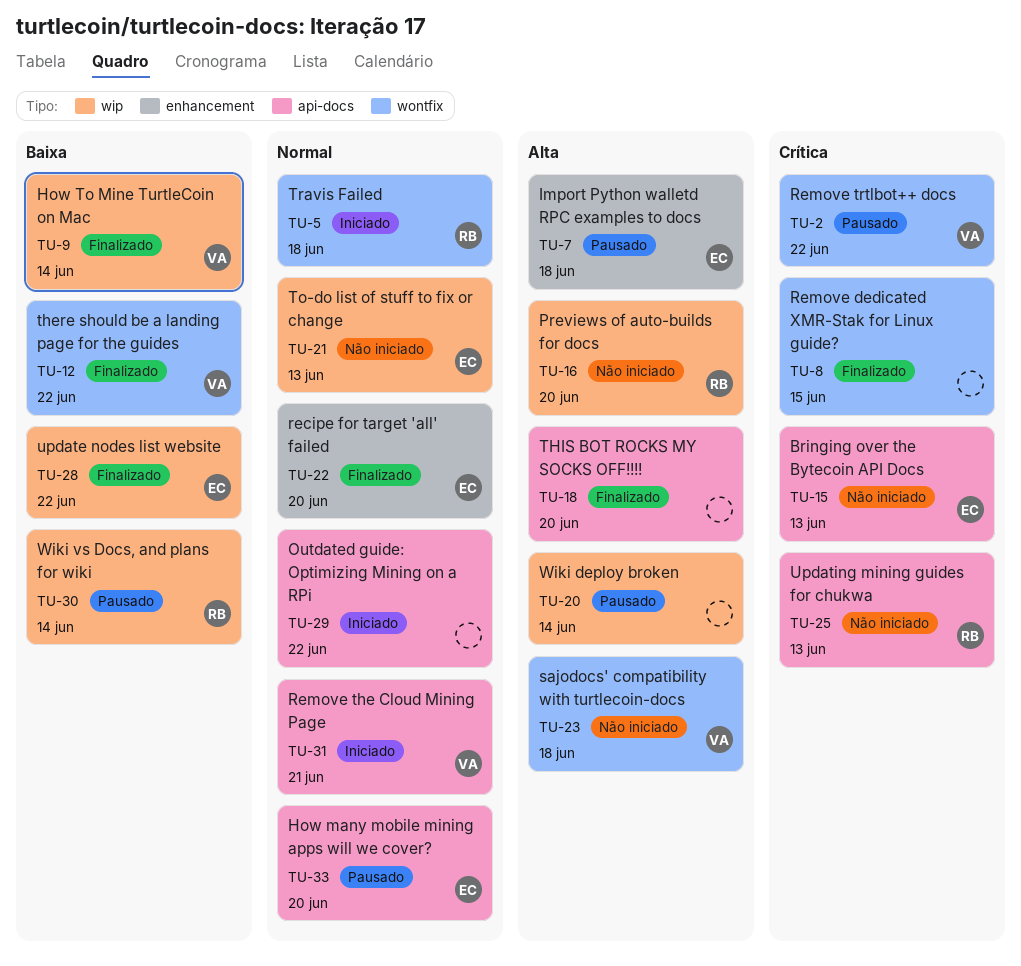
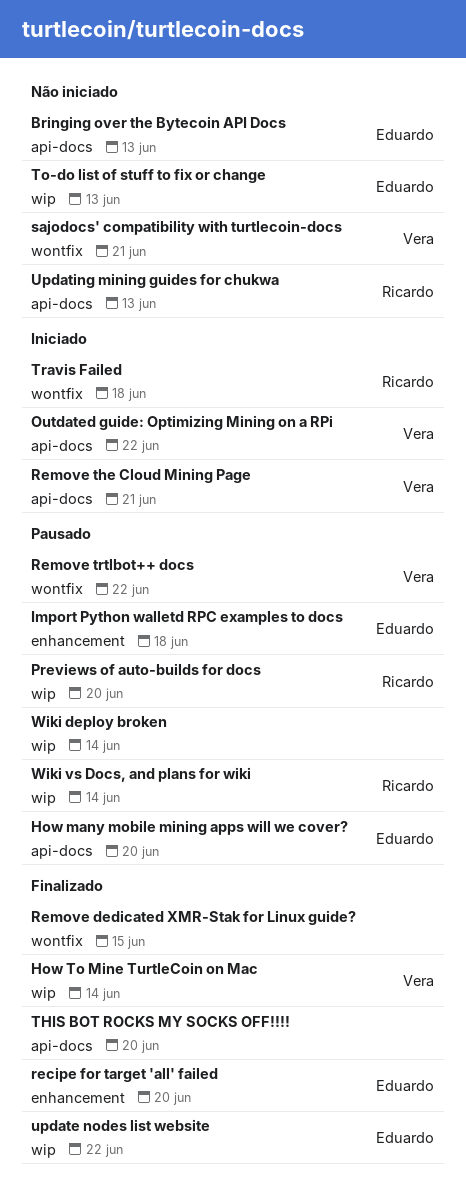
Outdated guide: Optimizing Mining on a RPi, owner: none -> Vera
Previews of auto-builds for docs, status: Não iniciado -> Pausado
sajodocs' compatibility with turtlecoin-docs, due: Jun 18 -> Jun 21
there should be a landing page for the guides: present -> none

